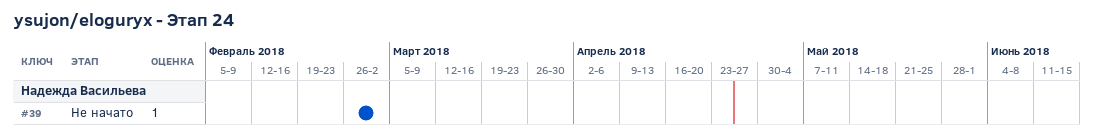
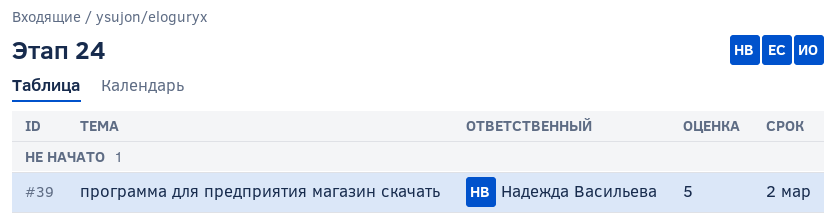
#39, estimate: 1 -> 5

